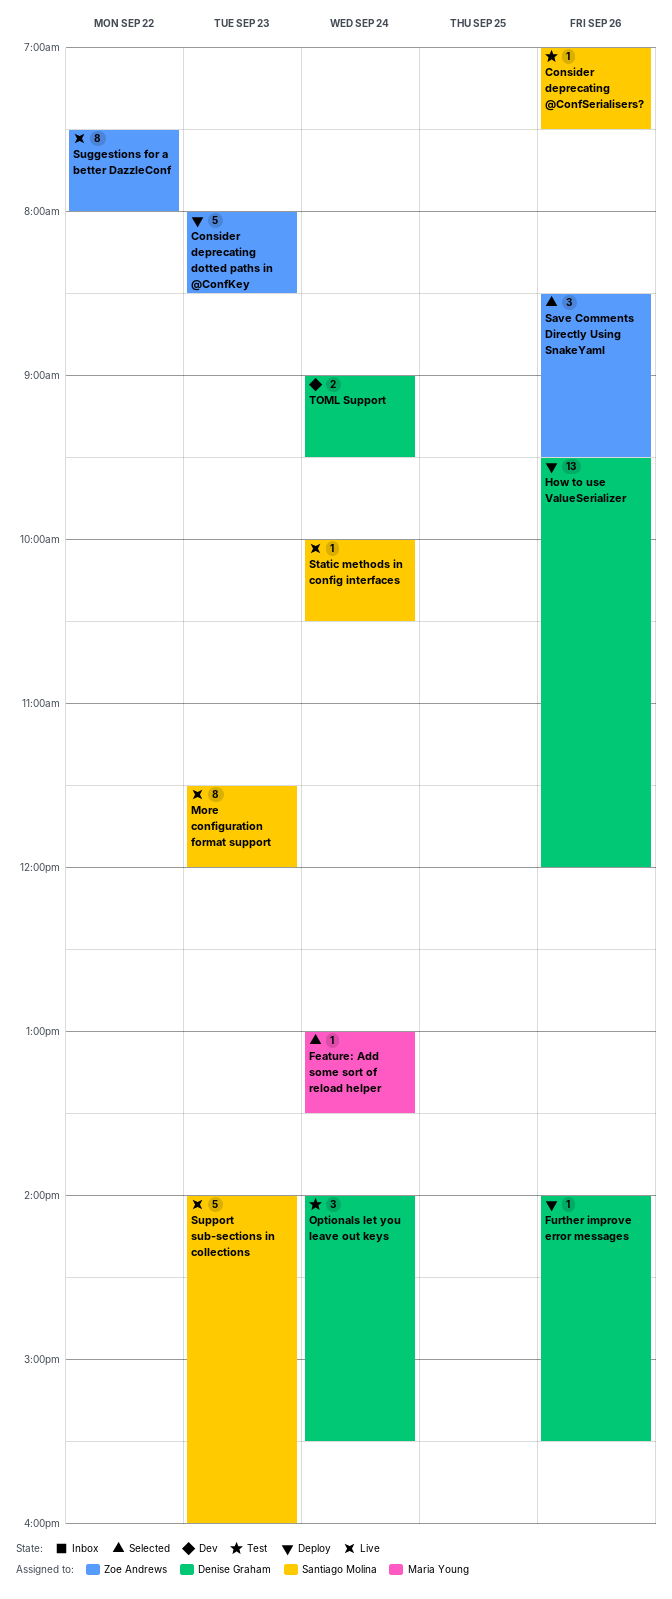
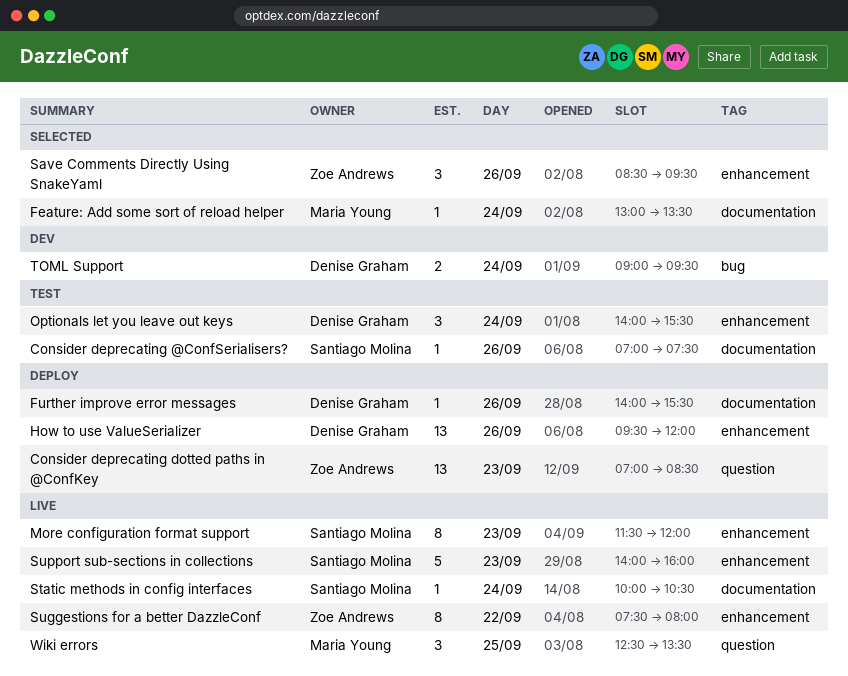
Consider deprecating dotted paths in @ConfKey, estimate: 5 -> 13
Consider deprecating dotted paths in @ConfKey, begins: 08:00 -> 07:00
Wiki errors: none -> present

